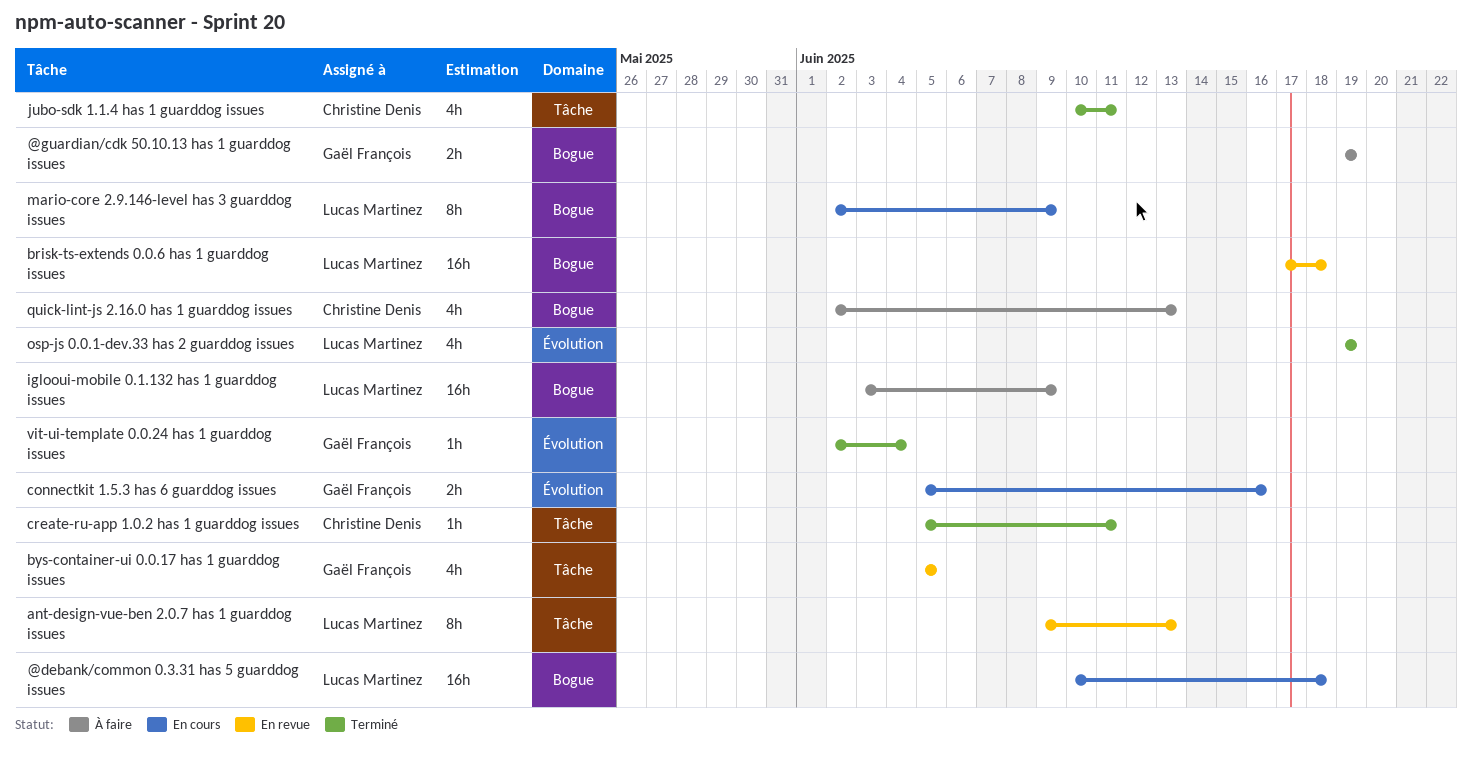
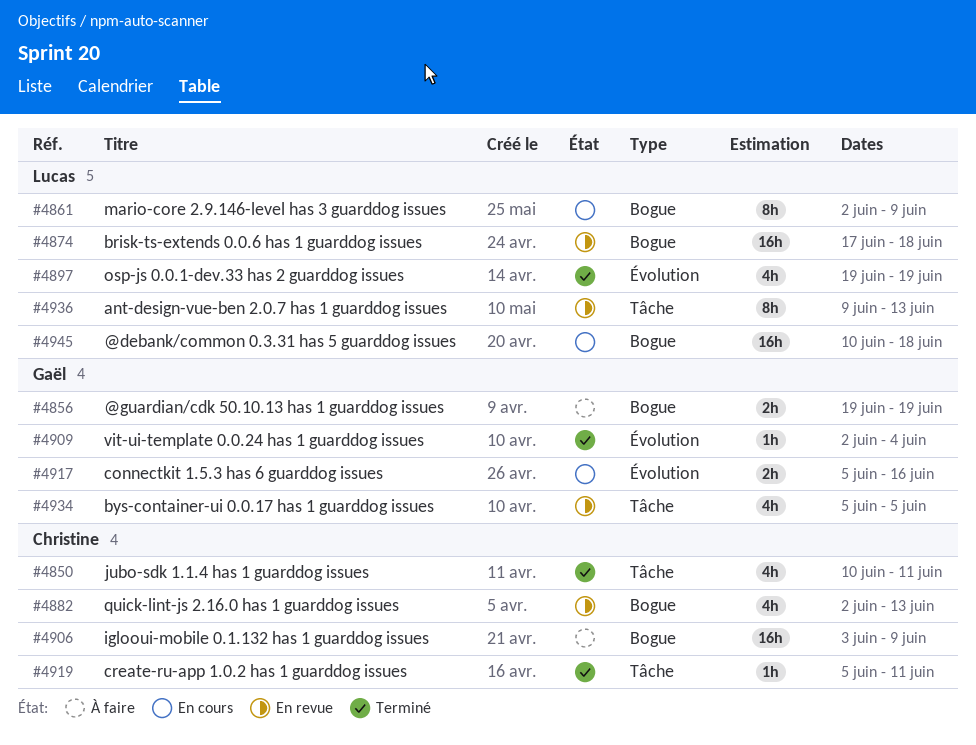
iglooui-mobile 0.1.132 has 1 guarddog issues, owner: Lucas Martinez -> Christine Denis
quick-lint-js 2.16.0 has 1 guarddog issues, status: À faire -> En revue

